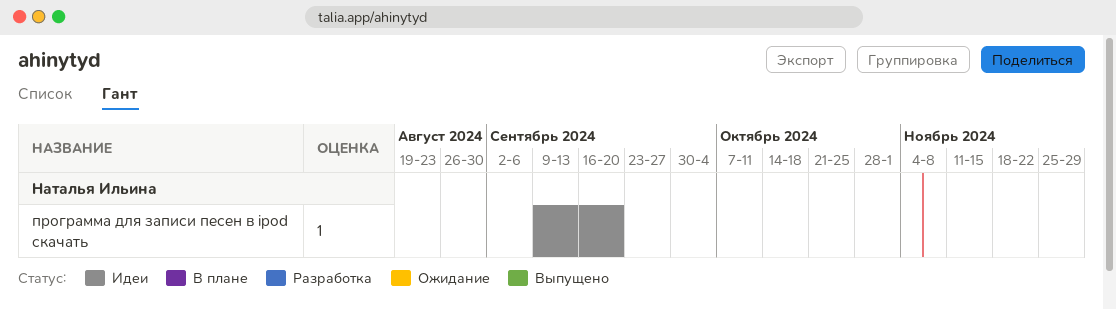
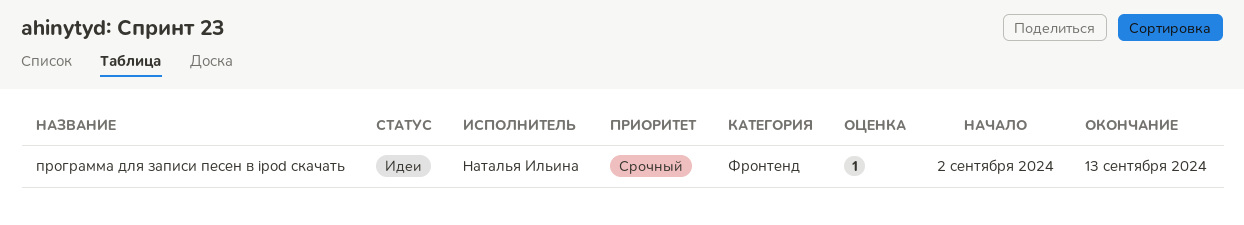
программа для записи песен в ipod скачать, start: Sep 9 -> Sep 2
программа для записи песен в ipod скачать, due: Sep 20 -> Sep 13

